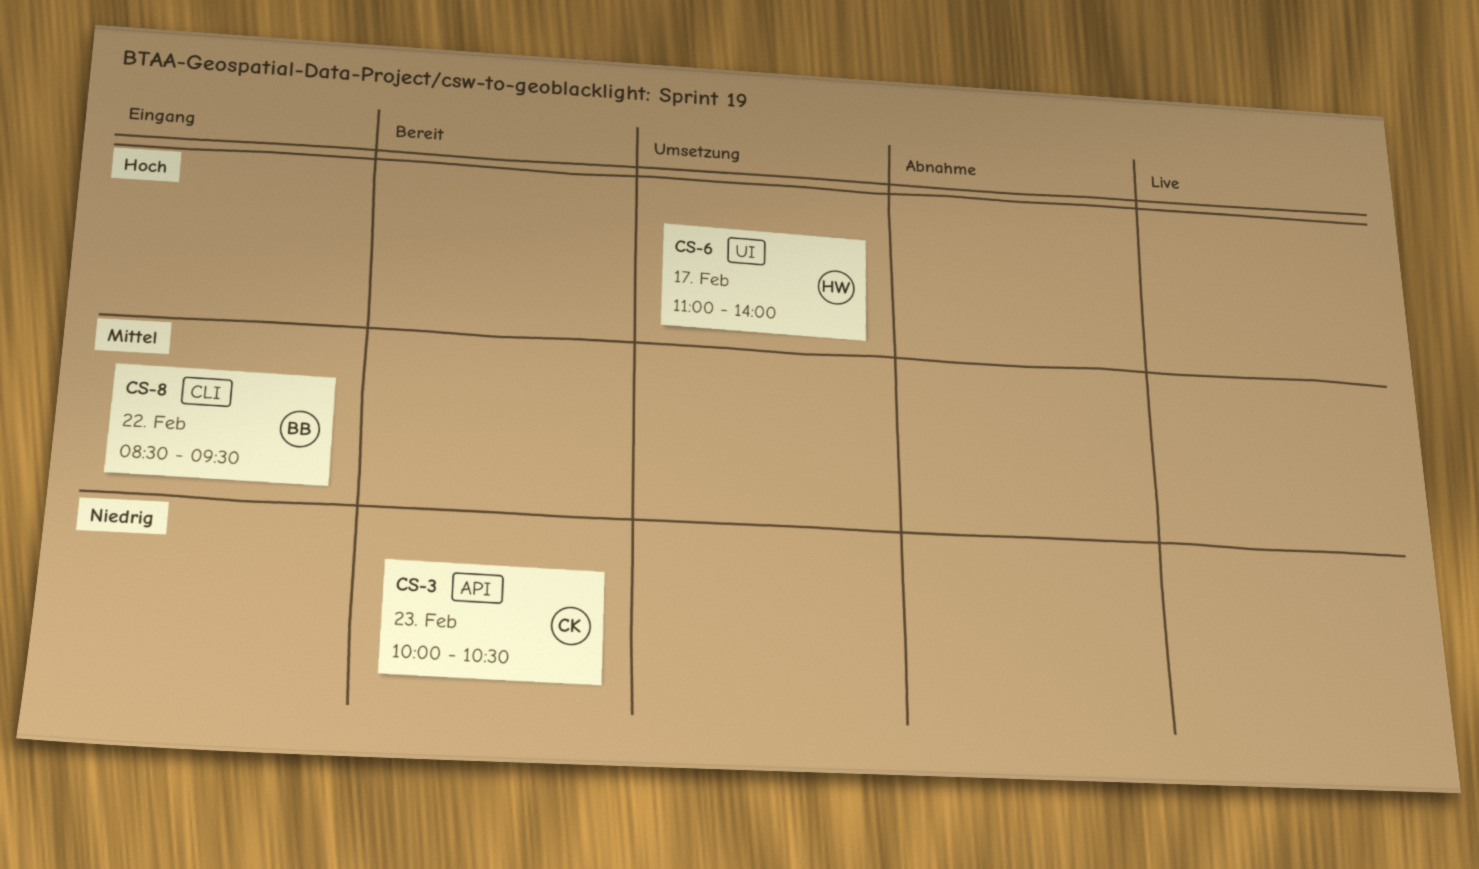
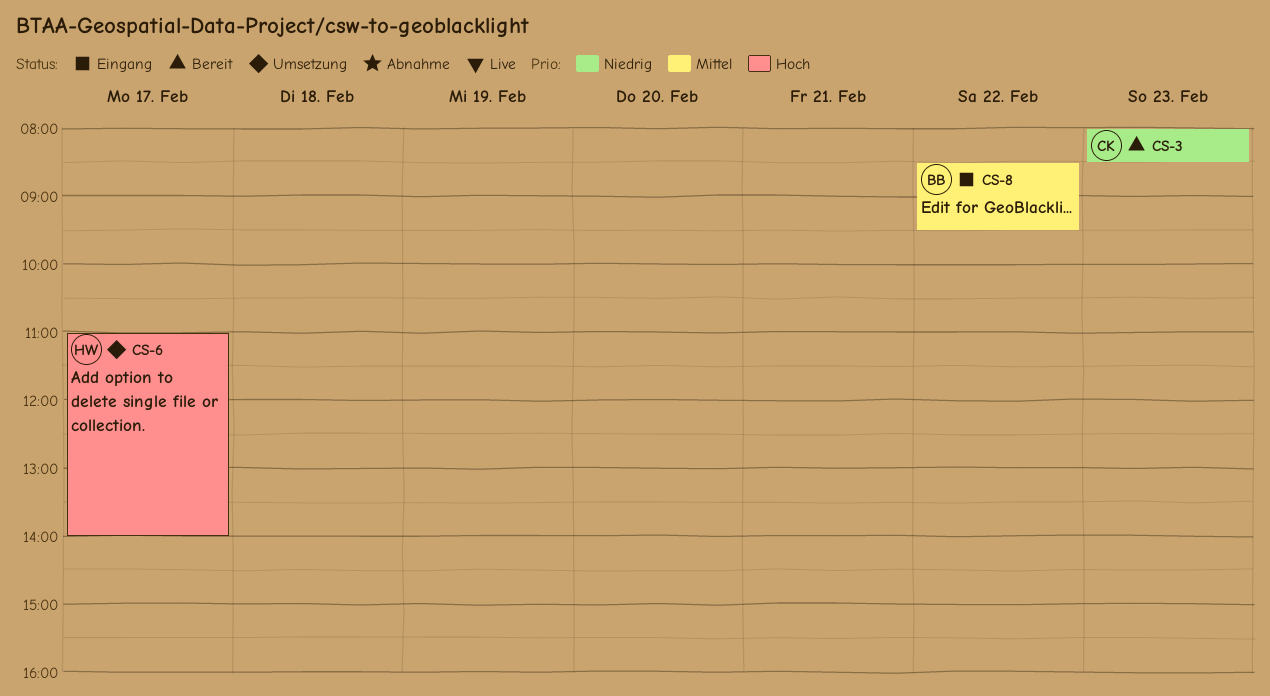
CS-3, begins: 10:00 -> 08:00
CS-3, ends: 10:30 -> 08:30

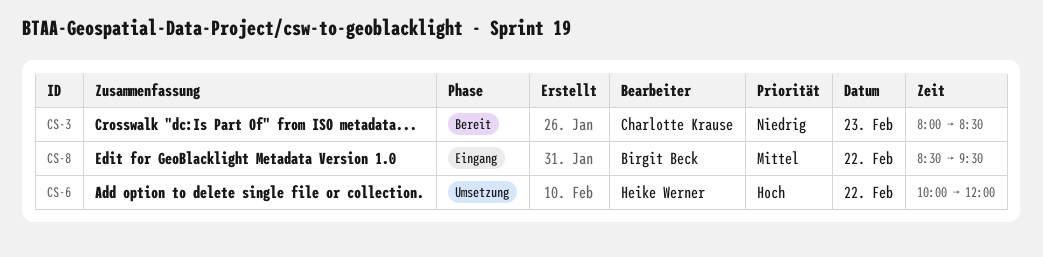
CS-6, day: Feb 17 -> Feb 22
CS-6, begins: 11:00 -> 10:00
CS-6, ends: 14:00 -> 12:00

